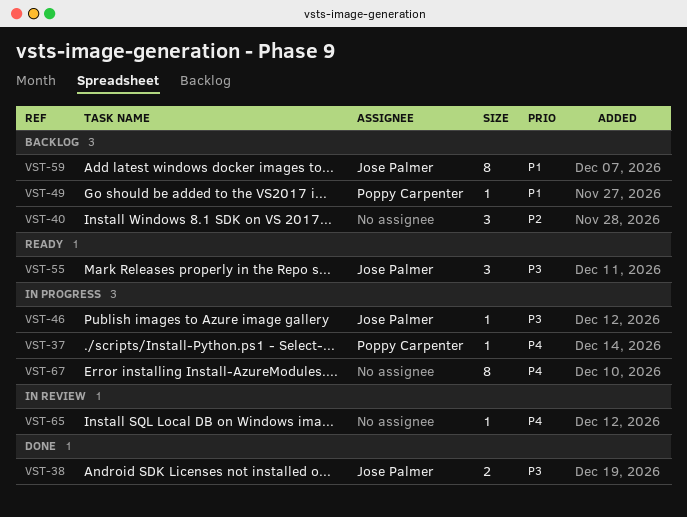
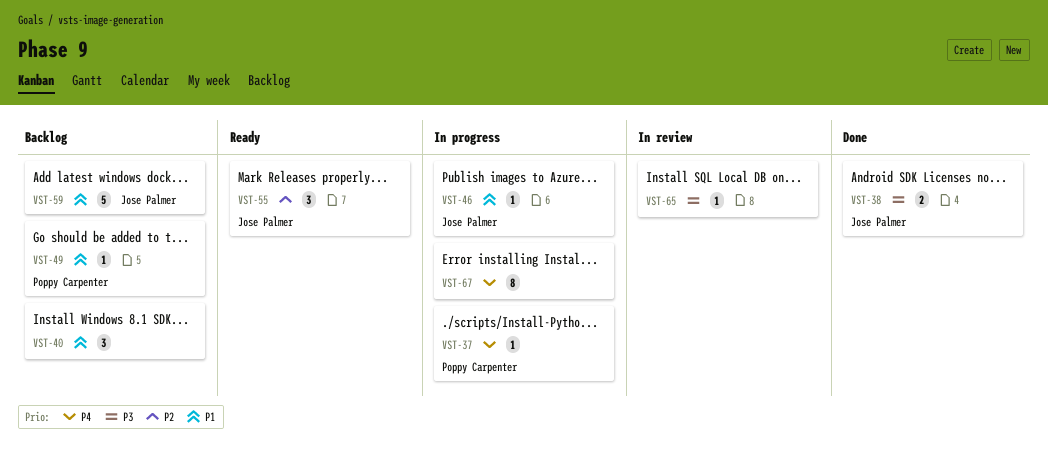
VST-40, priority: P2 -> P1
VST-46, priority: P3 -> P1
VST-55, priority: P3 -> P2
VST-59, estimate: 8 -> 5
VST-65, priority: P4 -> P3

